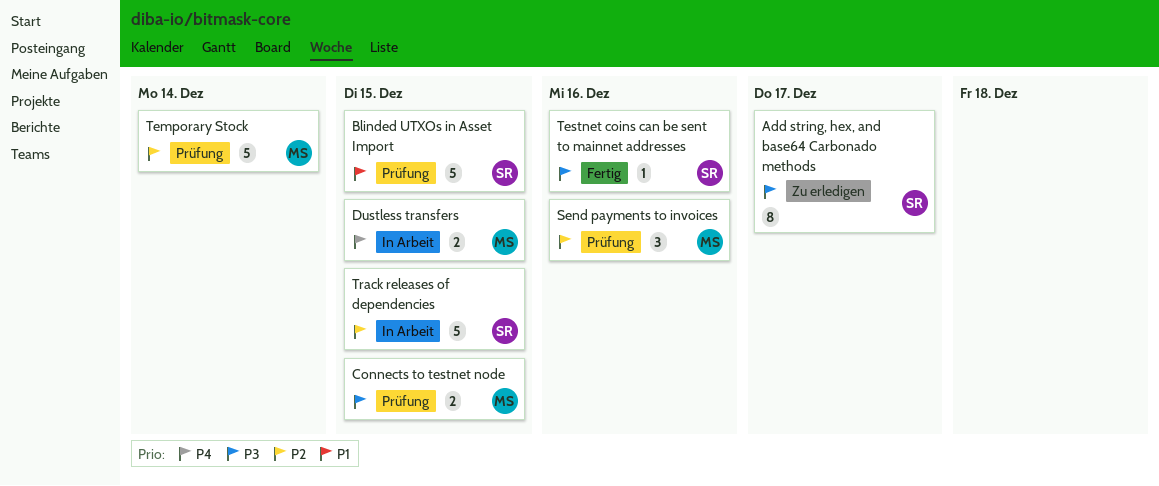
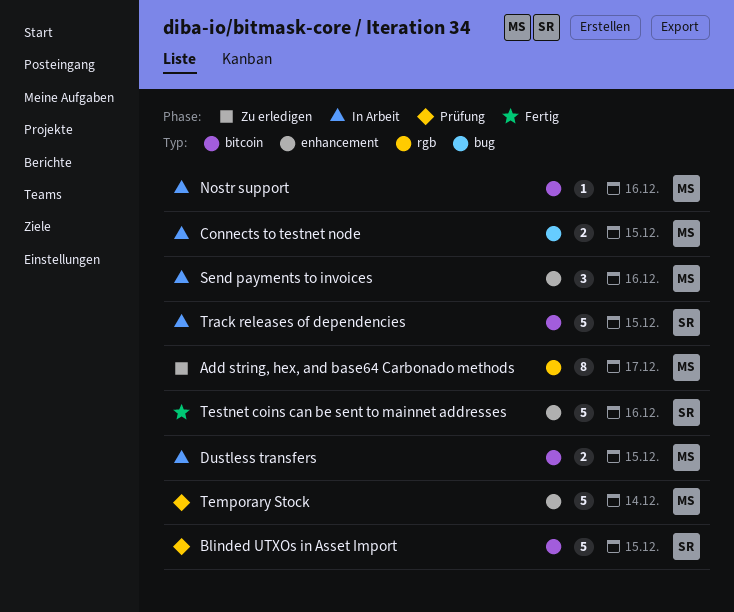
Add string, hex, and base64 Carbonado methods, owner: SR -> MS
Connects to testnet node, status: Prüfung -> In Arbeit
Nostr support: none -> present
Send payments to invoices, status: Prüfung -> In Arbeit
Testnet coins can be sent to mainnet addresses, estimate: 1 -> 5

